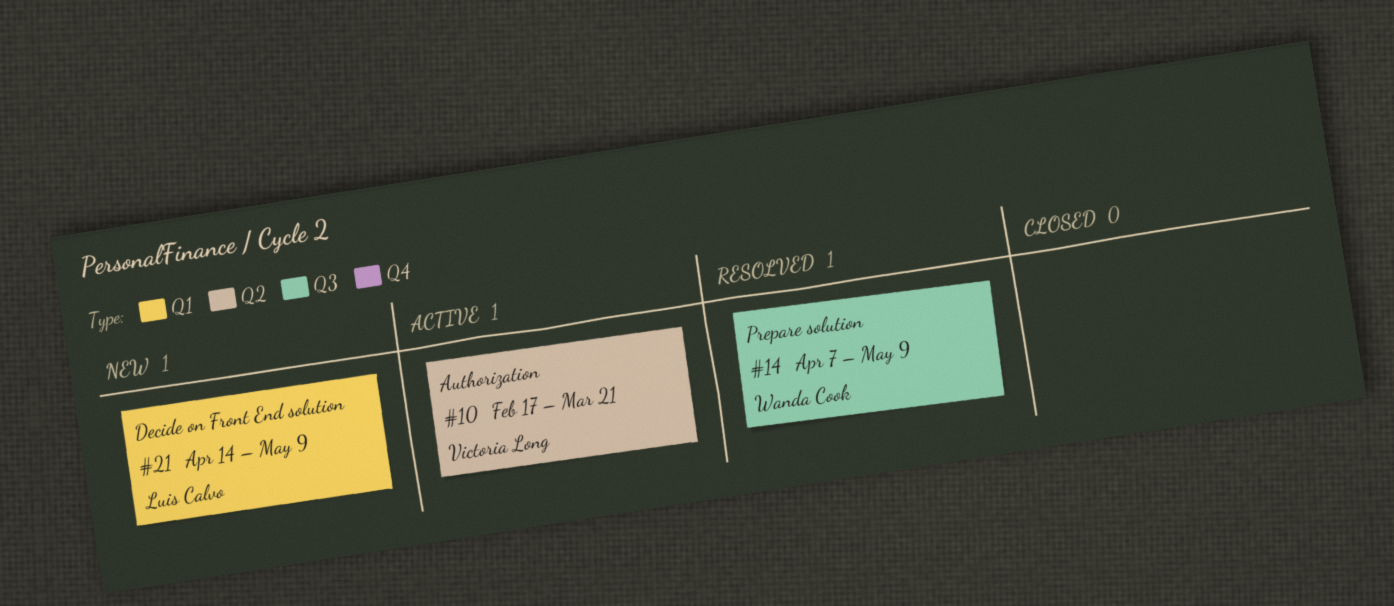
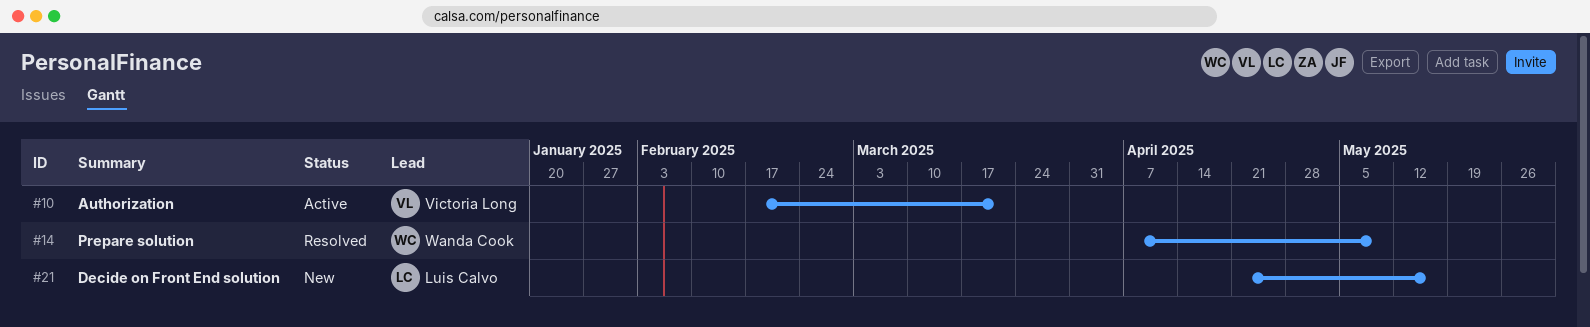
#21, start: Apr 14 -> Apr 21
#21, due: May 9 -> May 16

